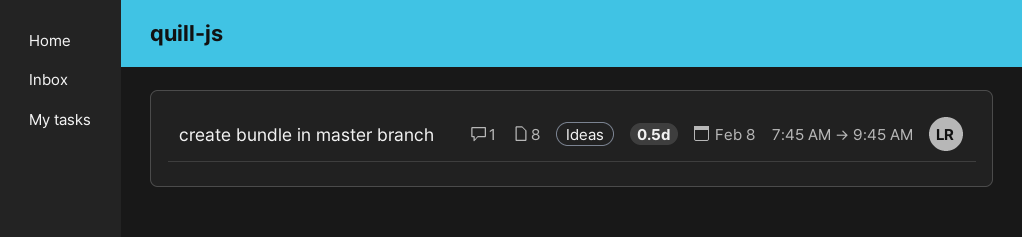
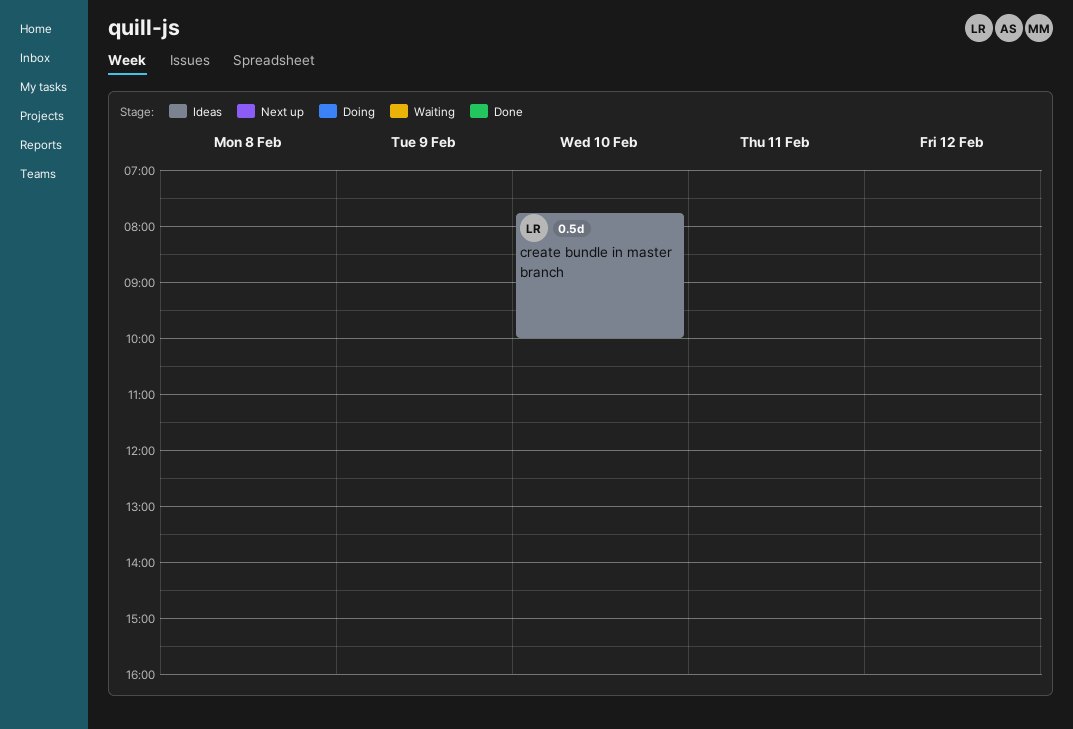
create bundle in master branch, day: Feb 8 -> Feb 10
create bundle in master branch, ends: 09:45 -> 10:00

